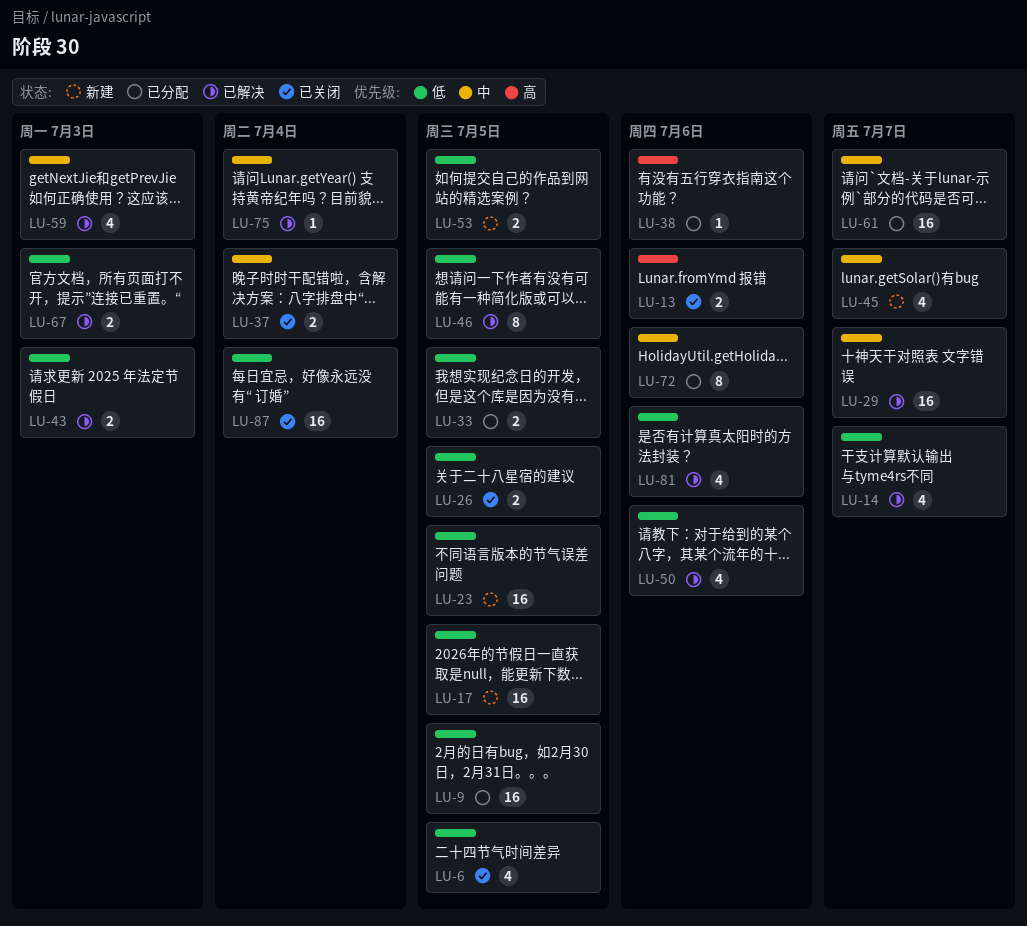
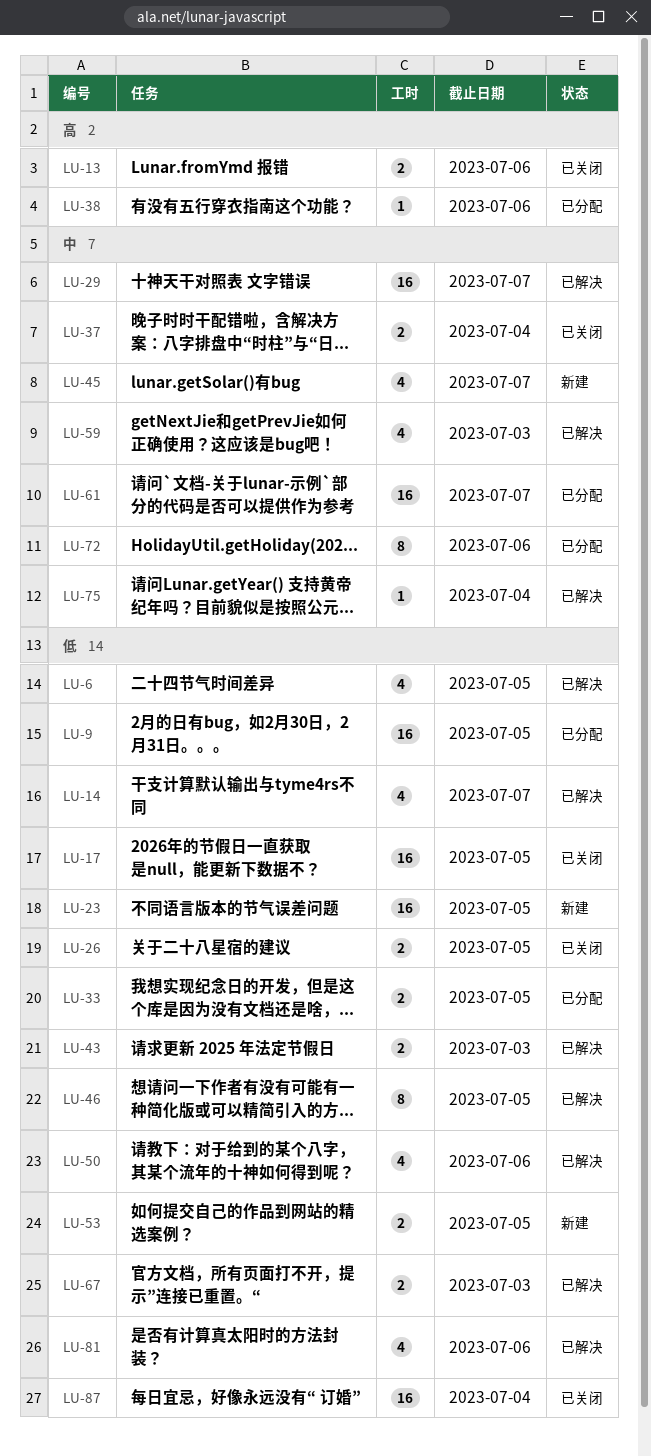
LU-6, status: 已关闭 -> 已解决
LU-17, status: 新建 -> 已关闭

